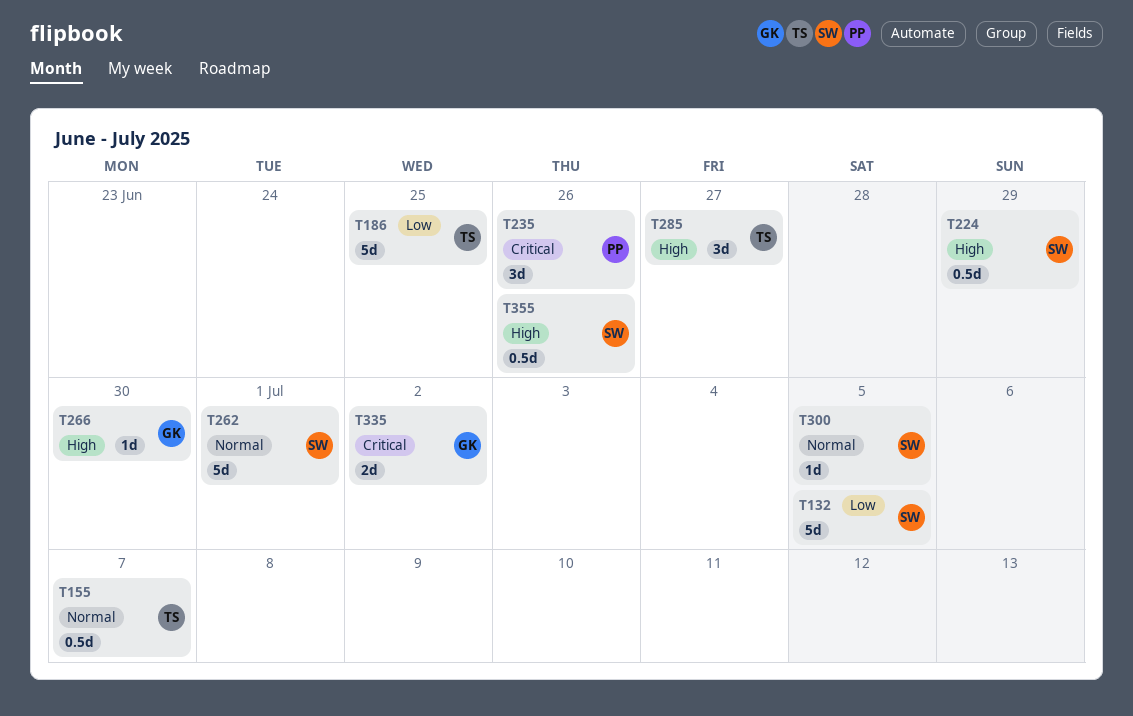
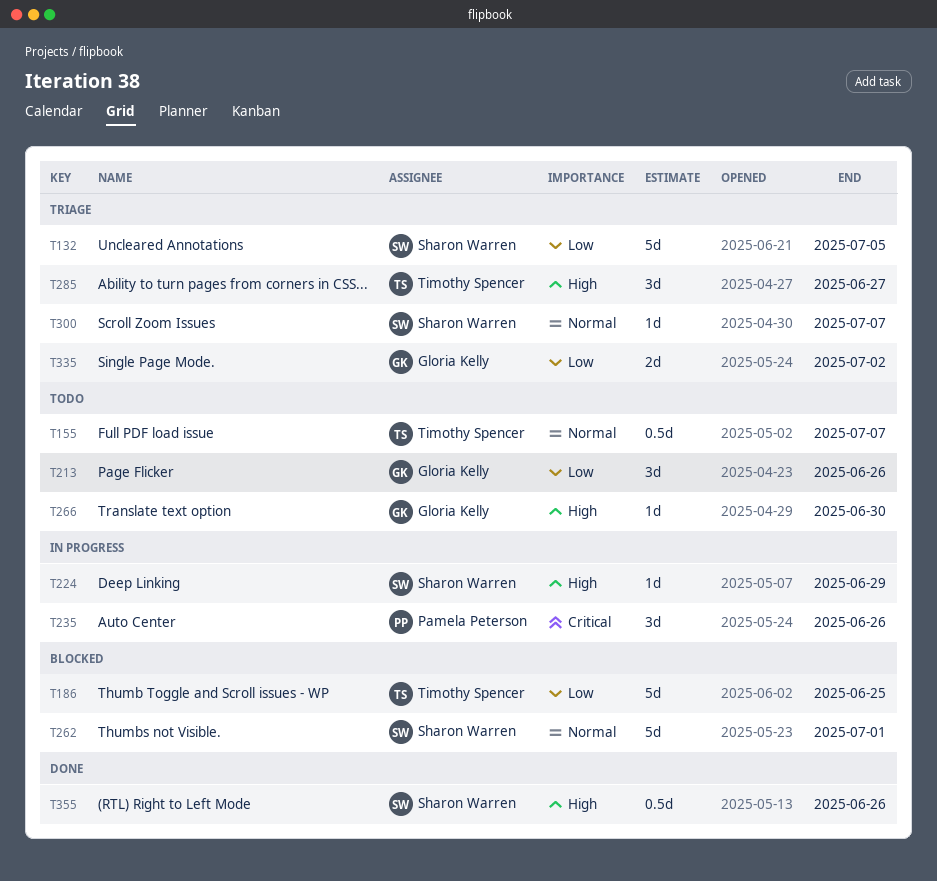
T213: none -> present
T224, estimate: 0.5d -> 1d
T300, due: Jul 5 -> Jul 7
T335, priority: Critical -> Low

